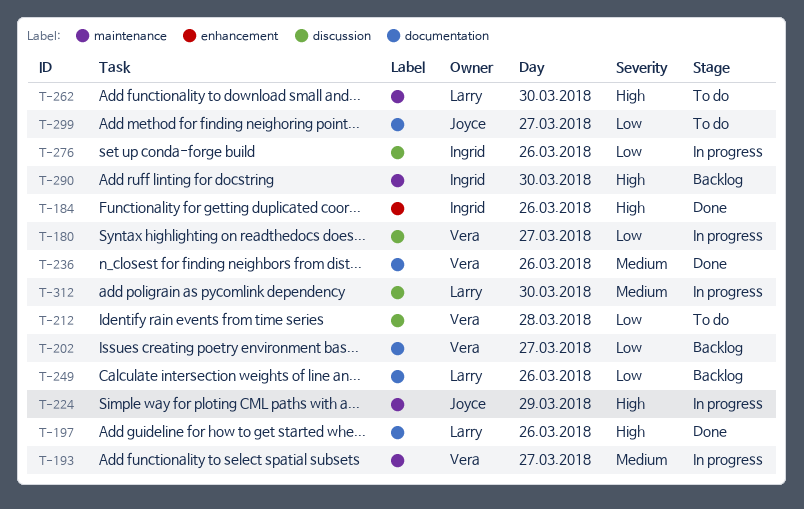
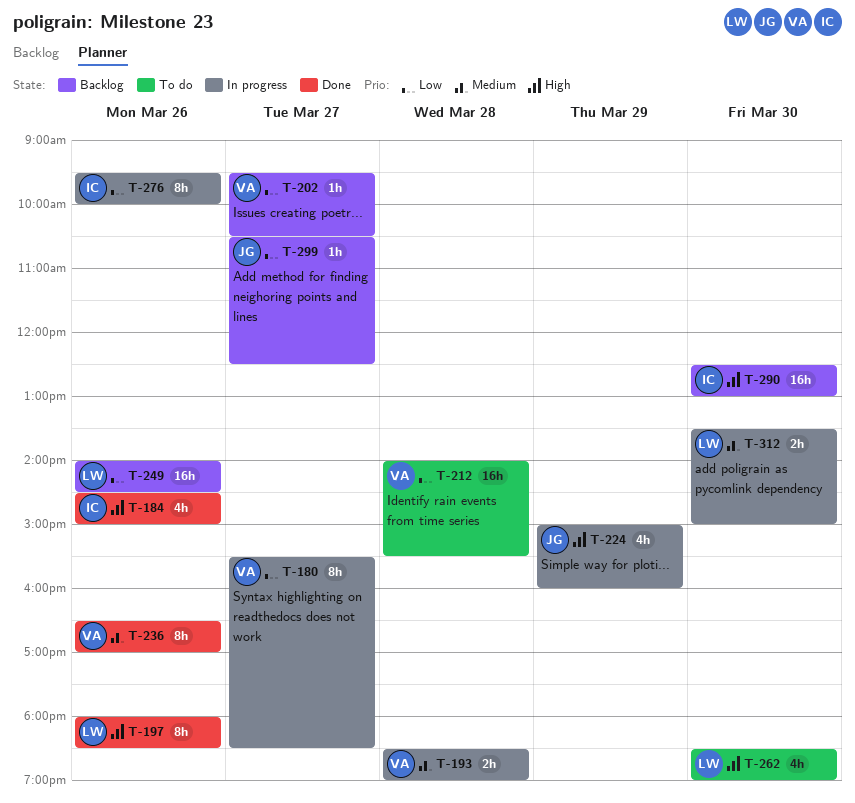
T-193, day: Mar 27 -> Mar 28
T-299, status: To do -> Backlog

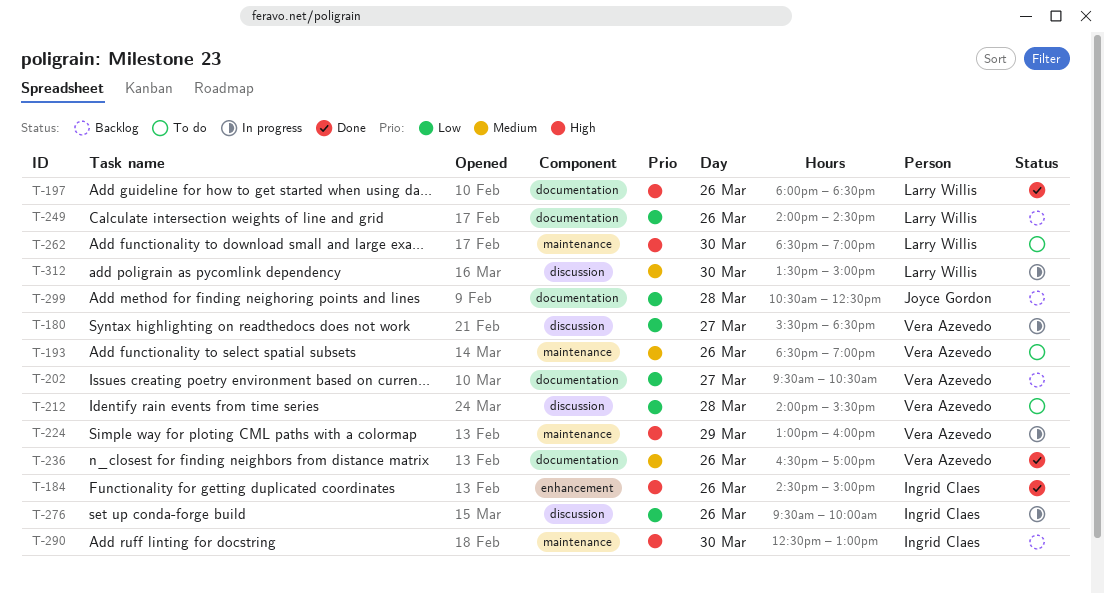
T-193, status: In progress -> To do
T-193, day: Mar 28 -> Mar 26
T-224, owner: Joyce Gordon -> Vera Azevedo
T-224, begins: 15:00 -> 13:00
T-299, day: Mar 27 -> Mar 28

